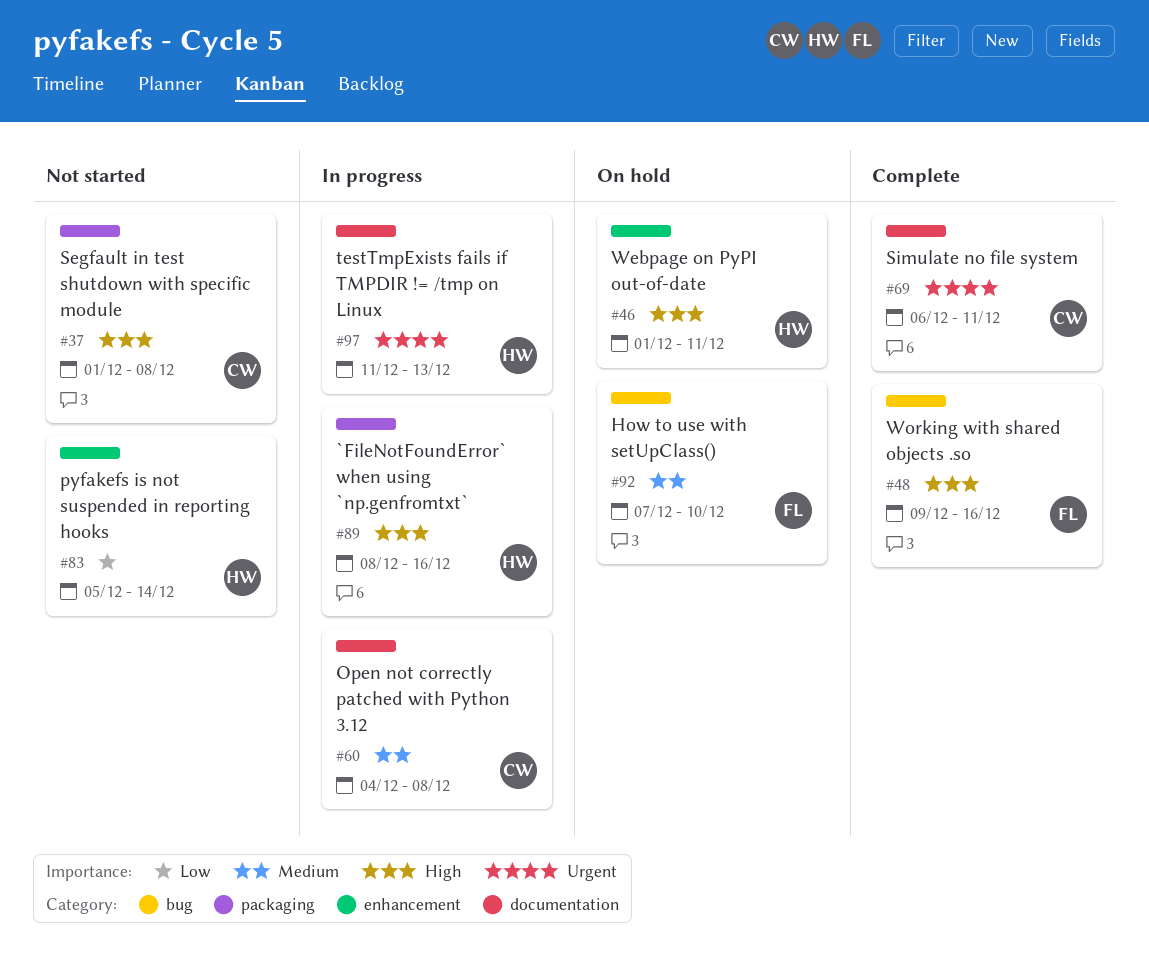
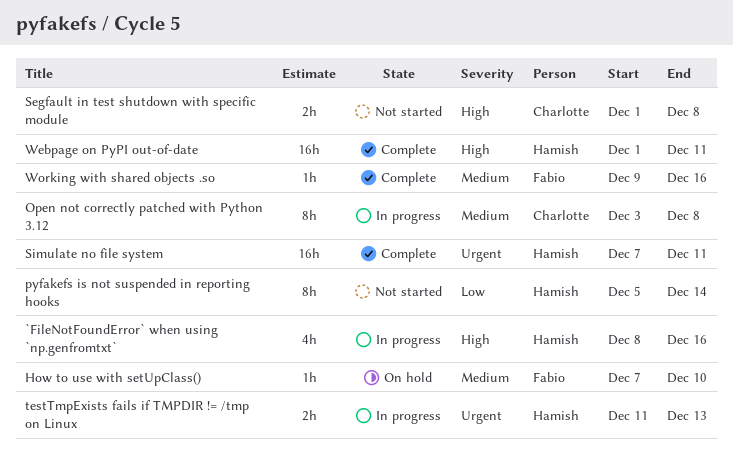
Open not correctly patched with Python 3.12, start: Dec 4 -> Dec 3
Simulate no file system, owner: Charlotte -> Hamish
Simulate no file system, start: Dec 6 -> Dec 7
Webpage on PyPI out-of-date, status: On hold -> Complete
Working with shared objects .so, priority: High -> Medium

